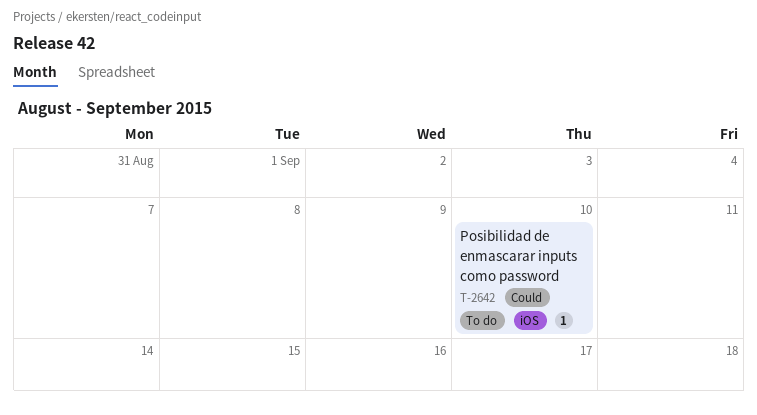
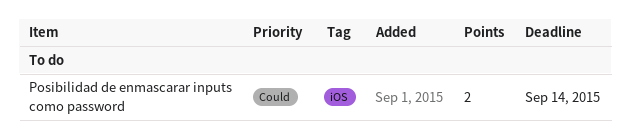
Posibilidad de enmascarar inputs como password, estimate: 1 -> 2
Posibilidad de enmascarar inputs como password, due: Sep 10 -> Sep 14

